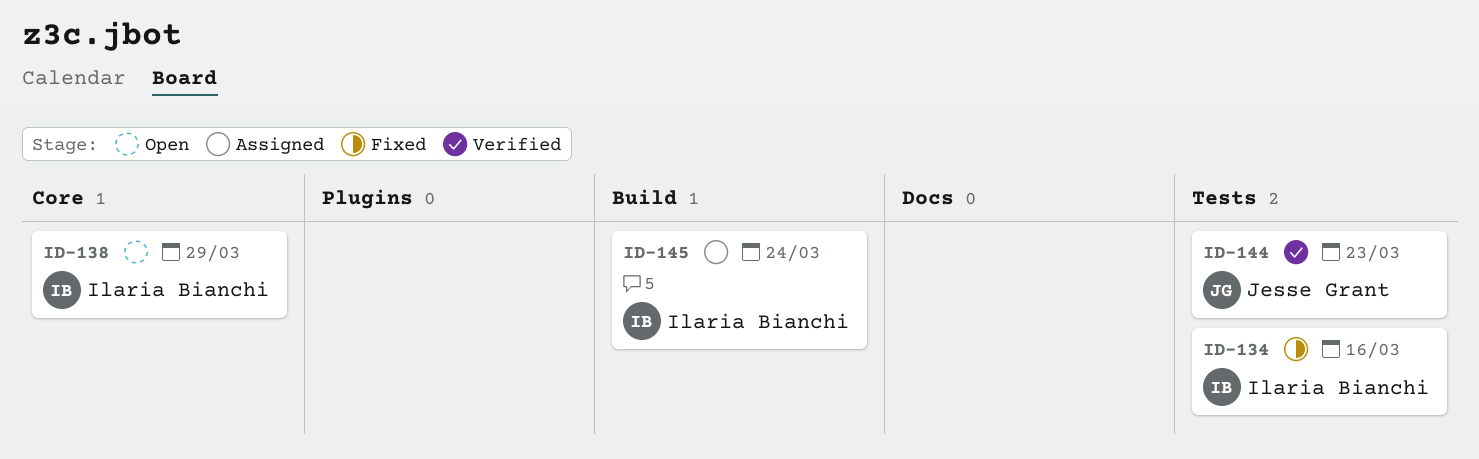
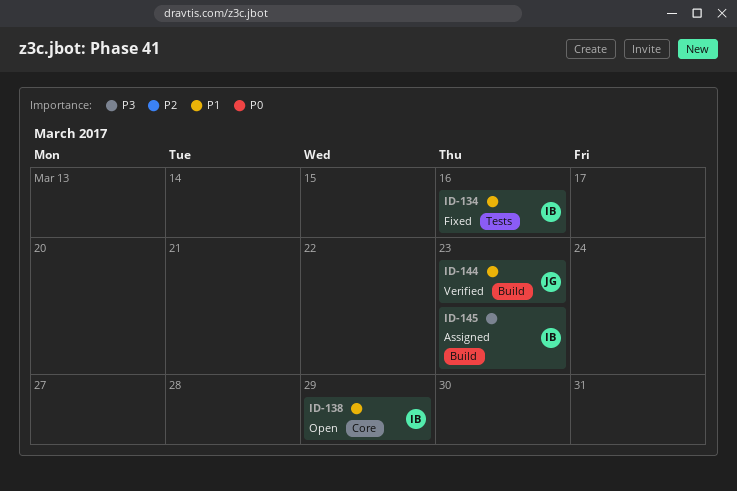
ID-144, label: Tests -> Build
ID-145, due: Mar 24 -> Mar 23

